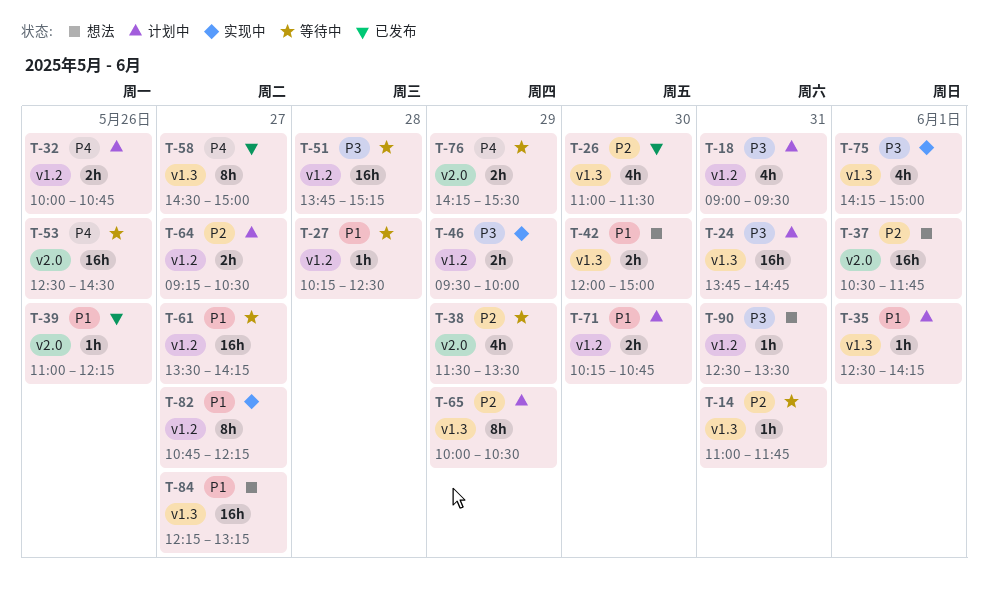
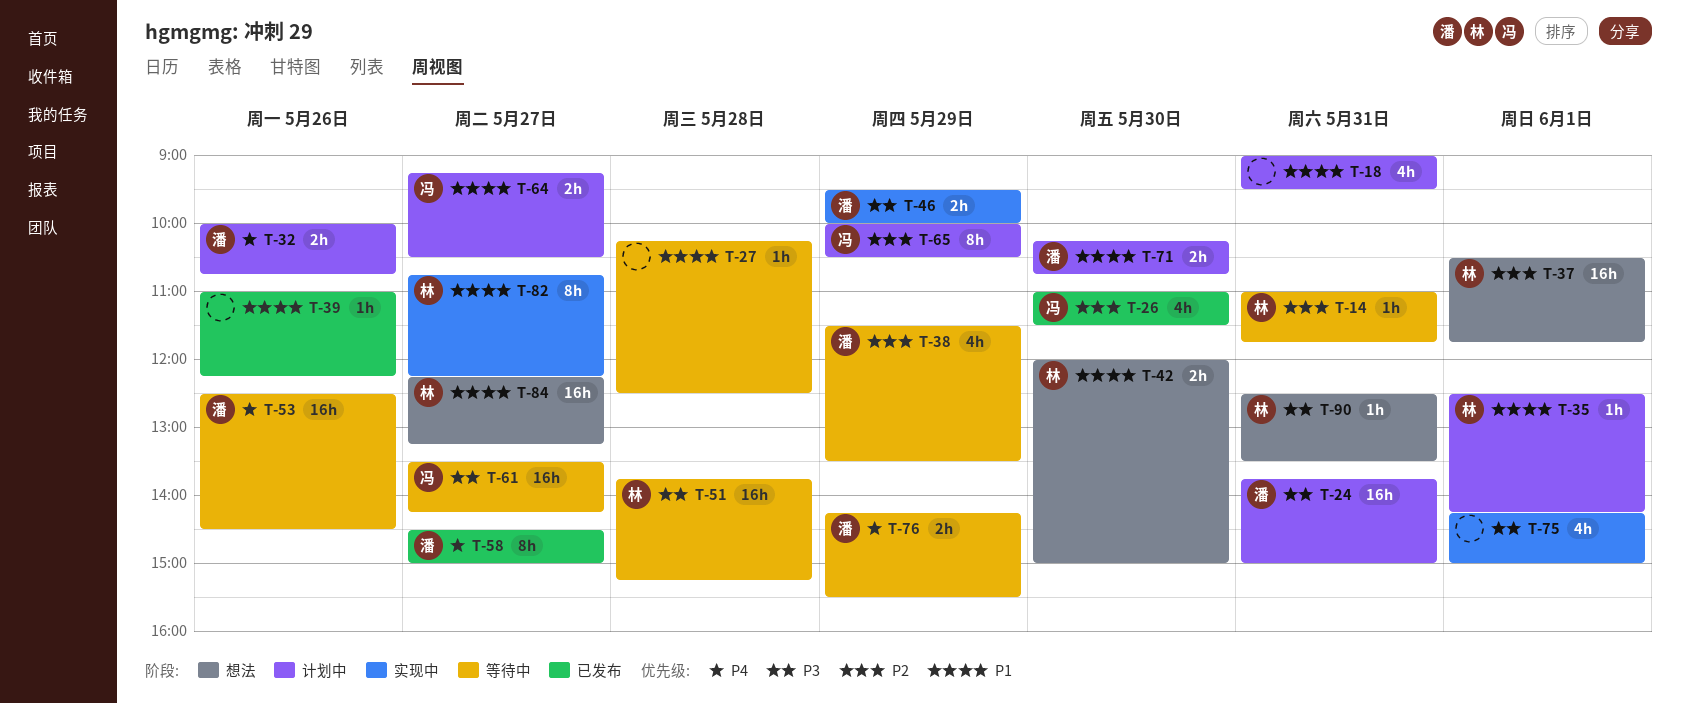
T-18, priority: P3 -> P1
T-24, ends: 14:45 -> 15:00
T-61, priority: P1 -> P3
T-64, priority: P2 -> P1

